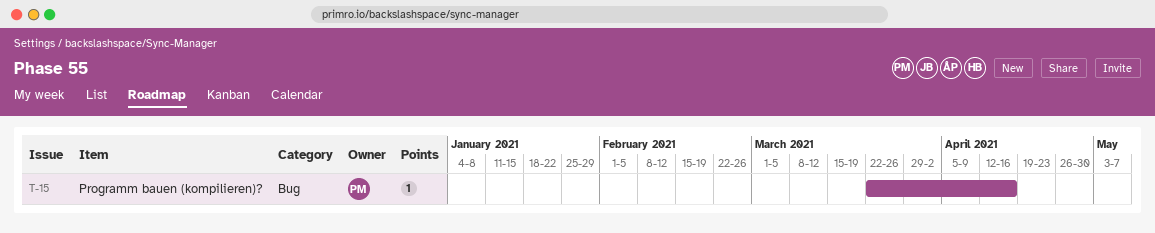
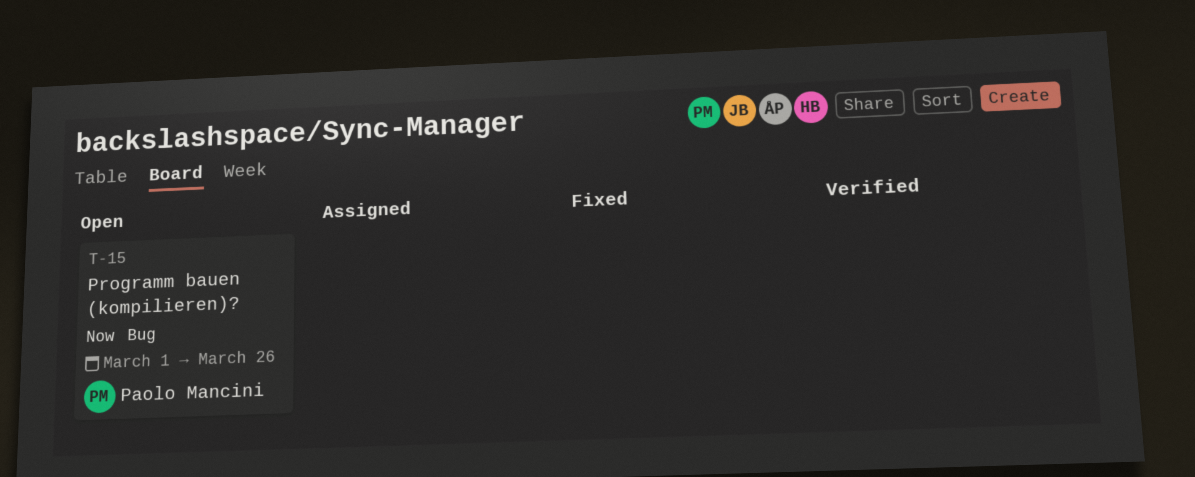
T-15, start: Mar 22 -> Mar 1
T-15, due: Apr 16 -> Mar 26

